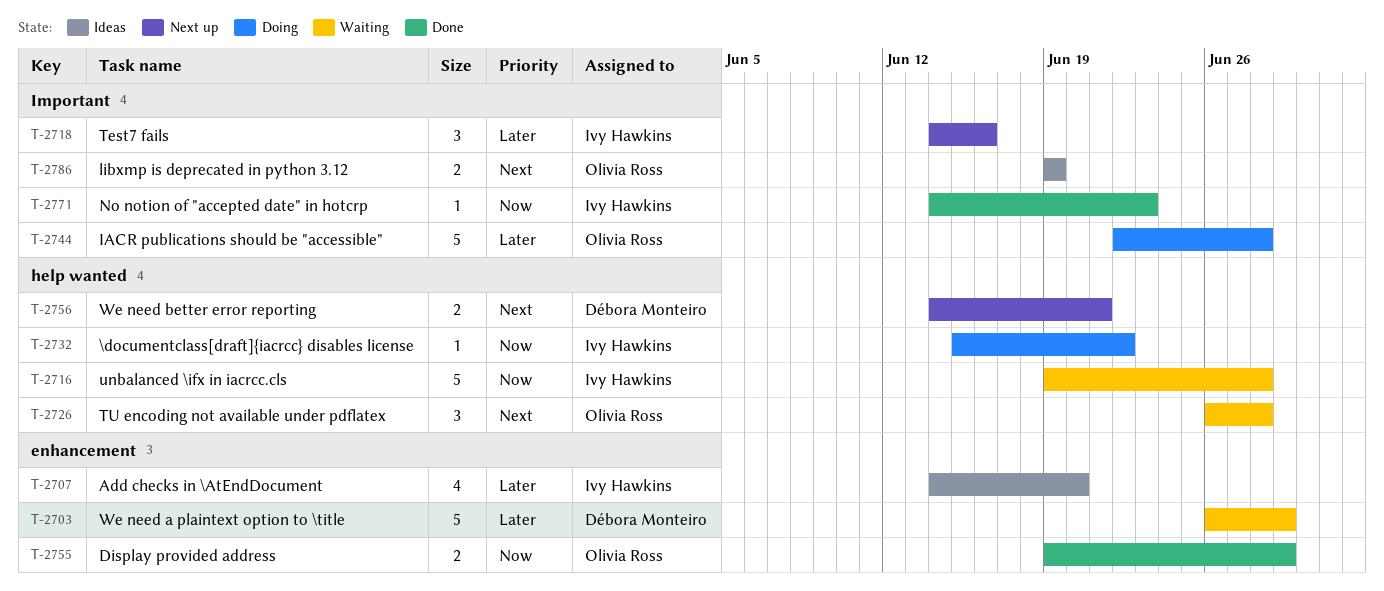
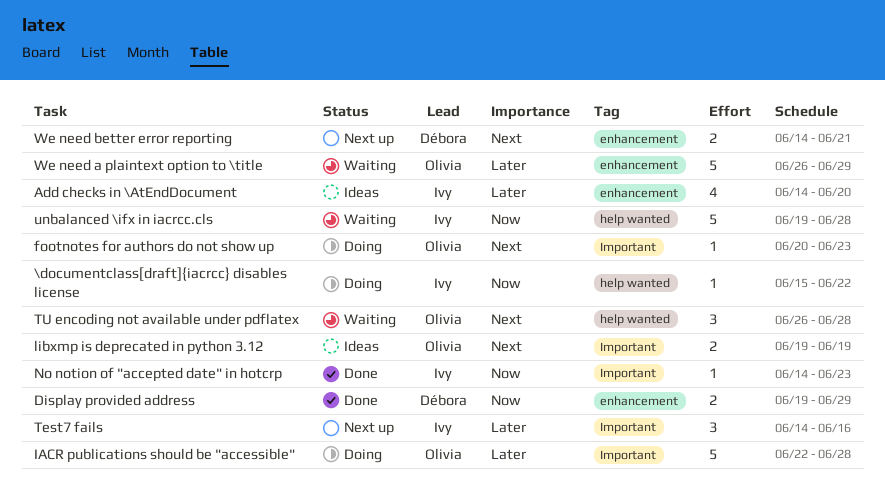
Display provided address, owner: Olivia Ross -> Débora Monteiro
footnotes for authors do not show up: none -> present
We need a plaintext option to \title, owner: Débora Monteiro -> Olivia Ross
We need better error reporting, label: help wanted -> enhancement

